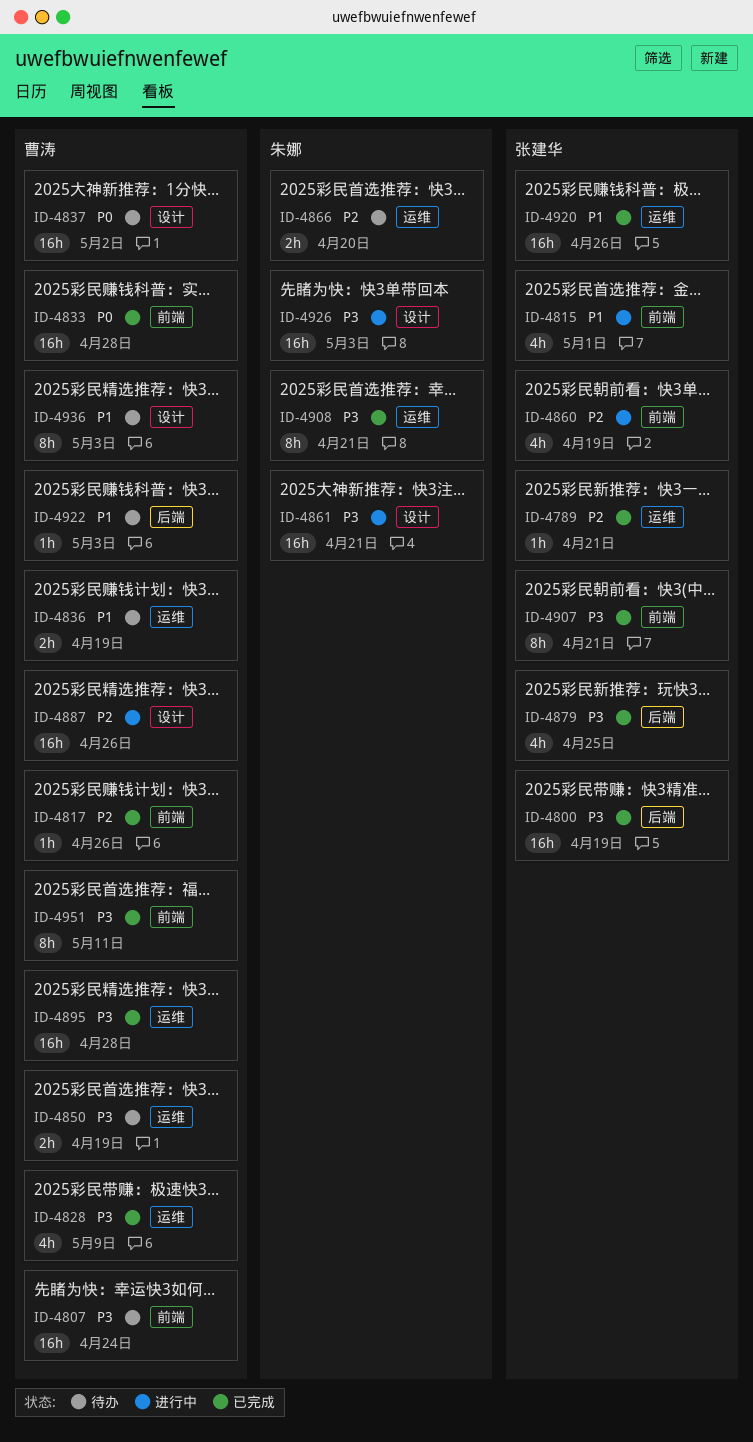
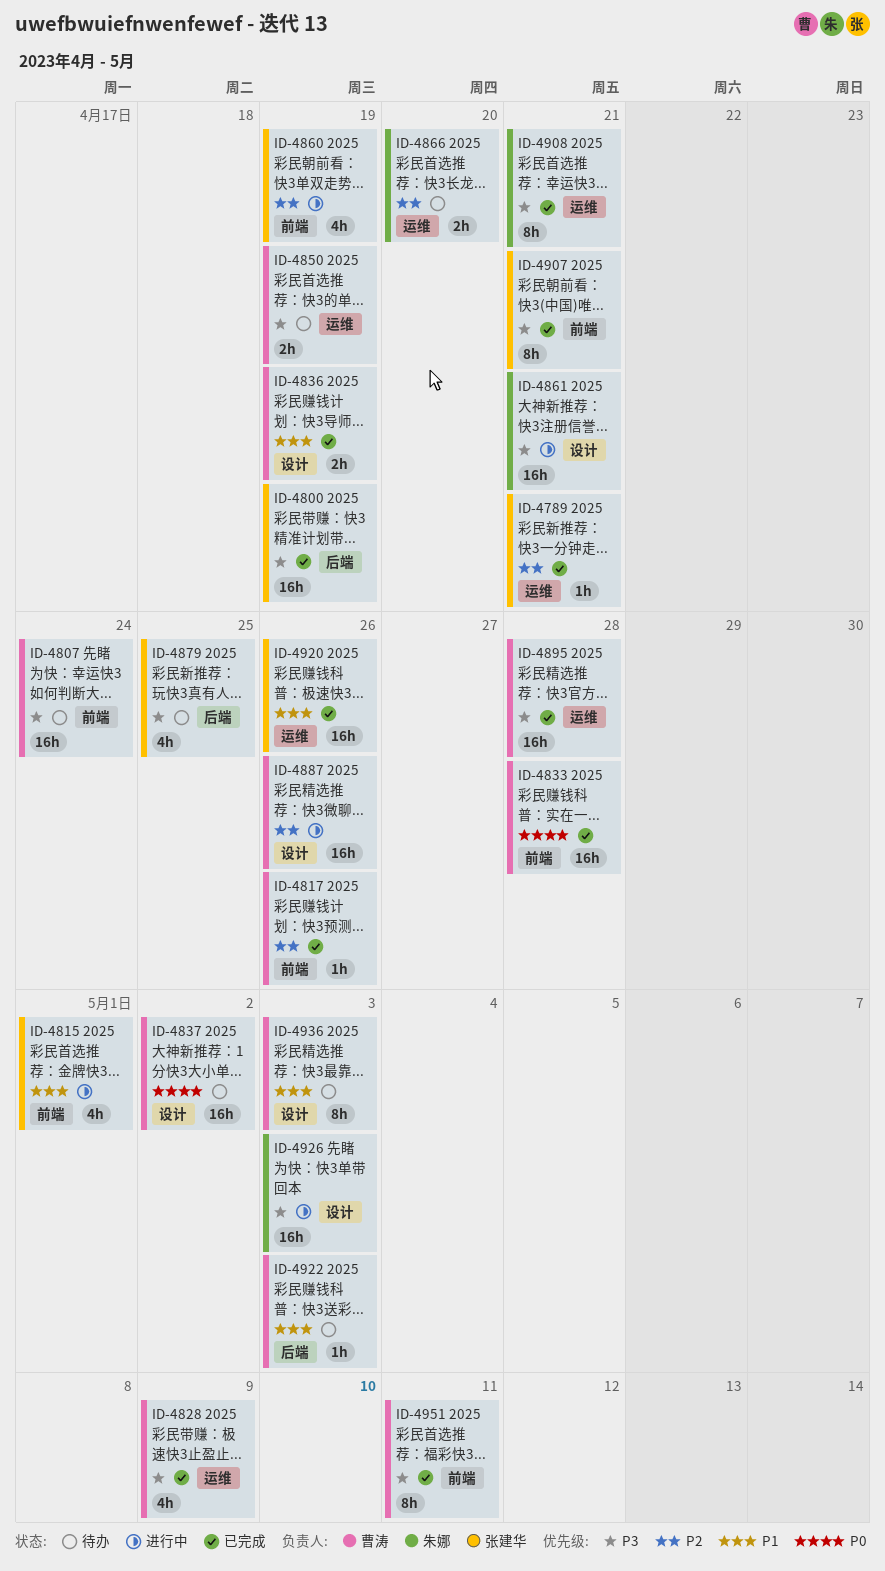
ID-4836, status: 待办 -> 已完成
ID-4836, label: 运维 -> 设计
ID-4879, status: 已完成 -> 待办

